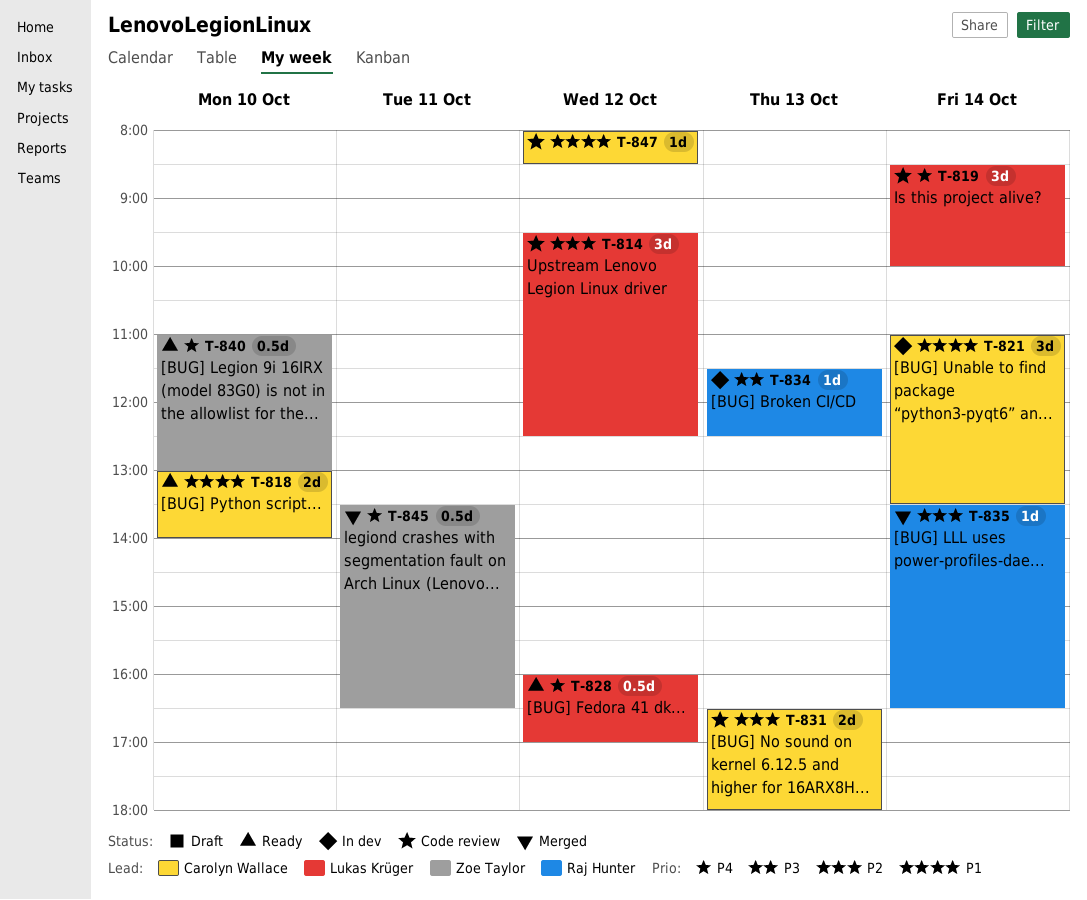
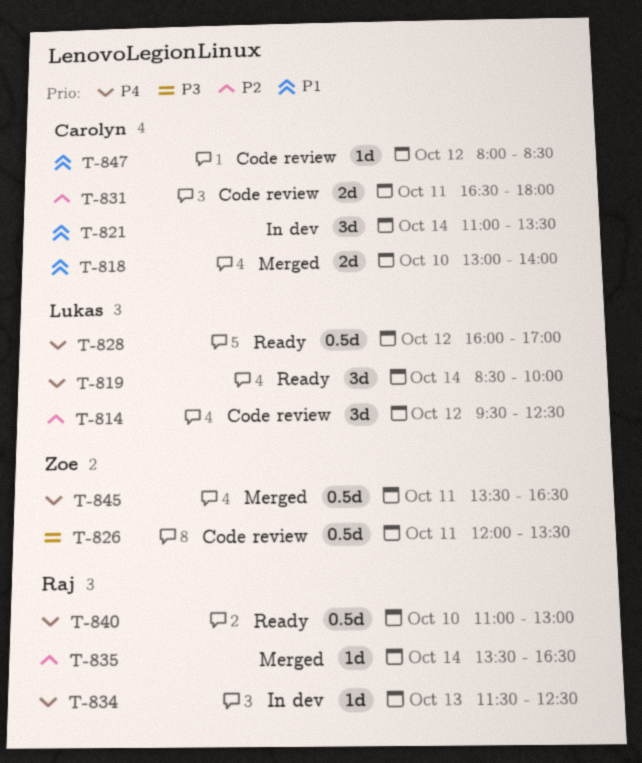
T-818, status: Ready -> Merged
T-819, status: Code review -> Ready
T-826: none -> present
T-831, day: Oct 13 -> Oct 11
T-834, priority: P3 -> P4
T-840, owner: Zoe Taylor -> Raj Hunter

